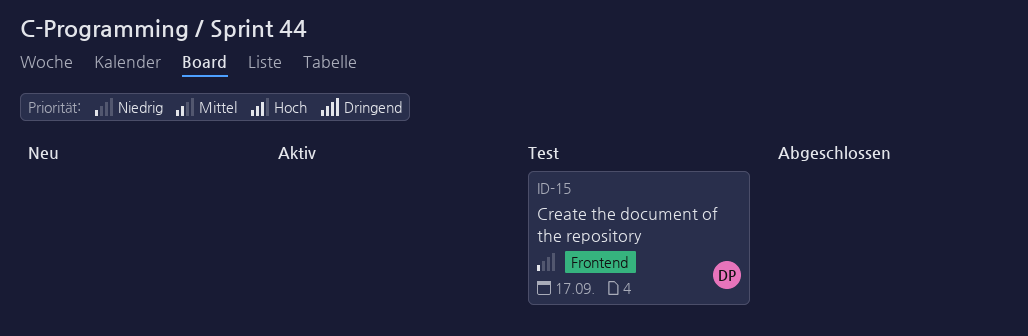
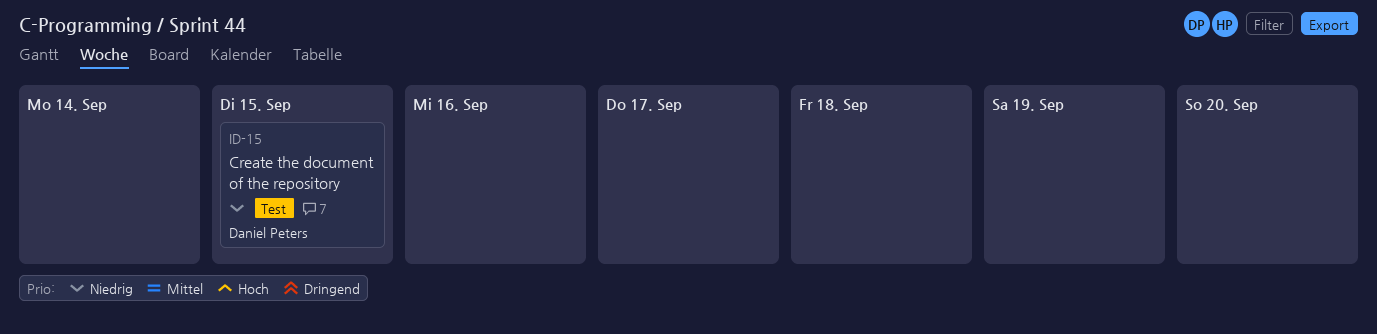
ID-15, due: Sep 17 -> Sep 15

